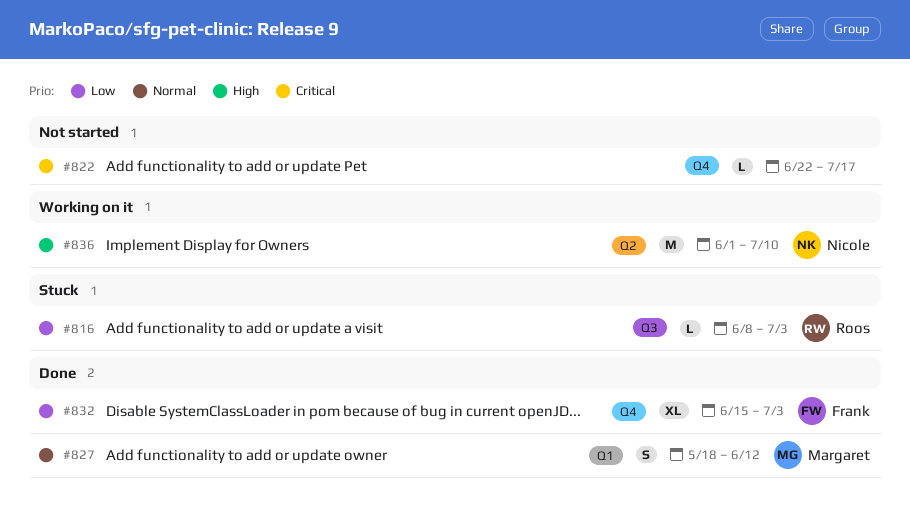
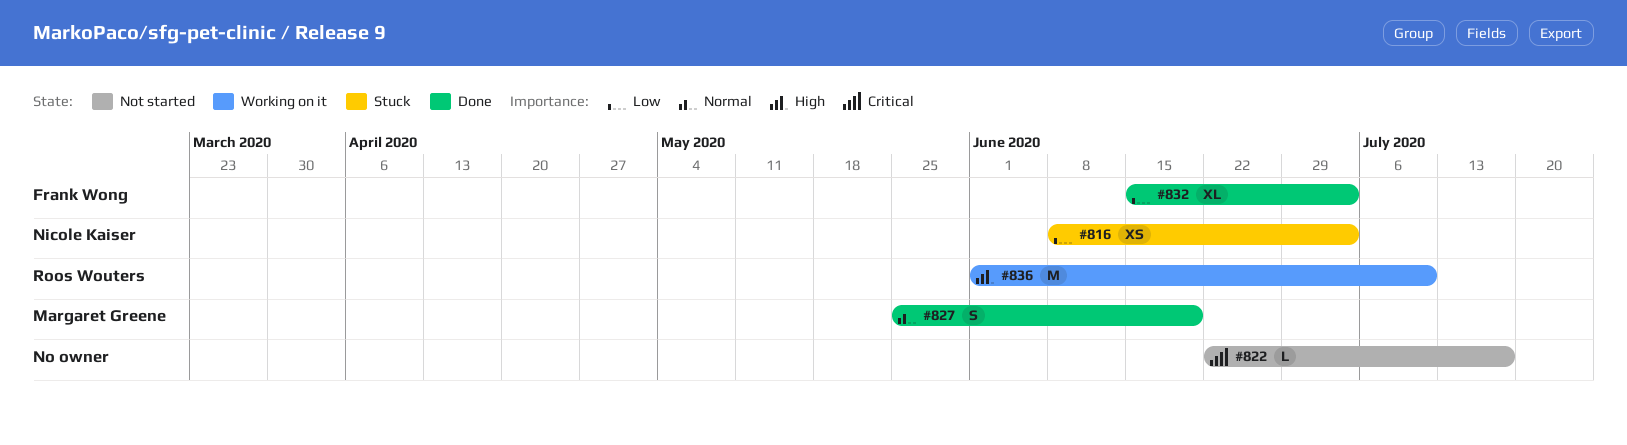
#816, owner: Roos Wouters -> Nicole Kaiser
#816, estimate: L -> XS
#827, start: May 18 -> May 25
#827, due: Jun 12 -> Jun 19
#836, owner: Nicole Kaiser -> Roos Wouters

